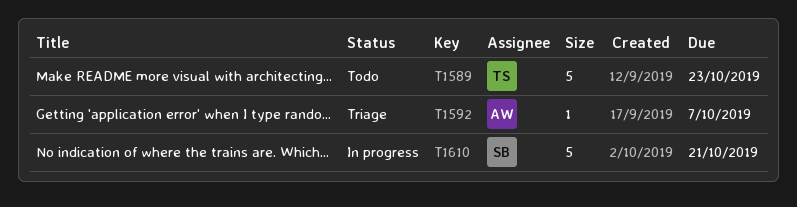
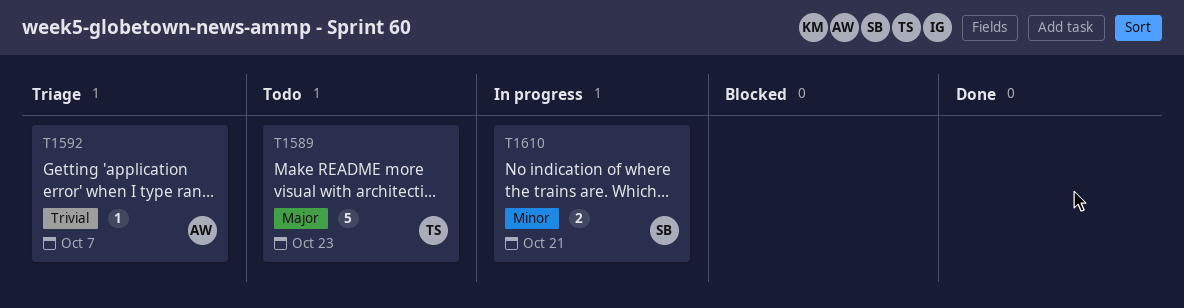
T1610, estimate: 5 -> 2

